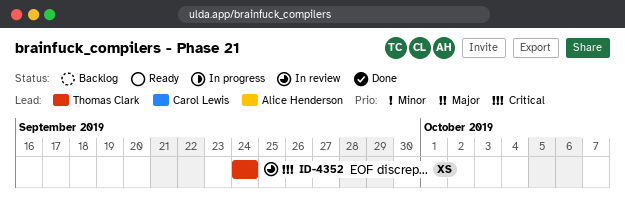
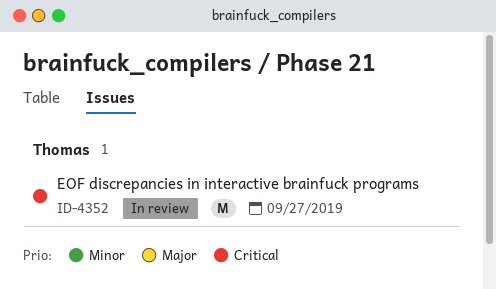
ID-4352, estimate: XS -> M
ID-4352, due: Sep 24 -> Sep 27

